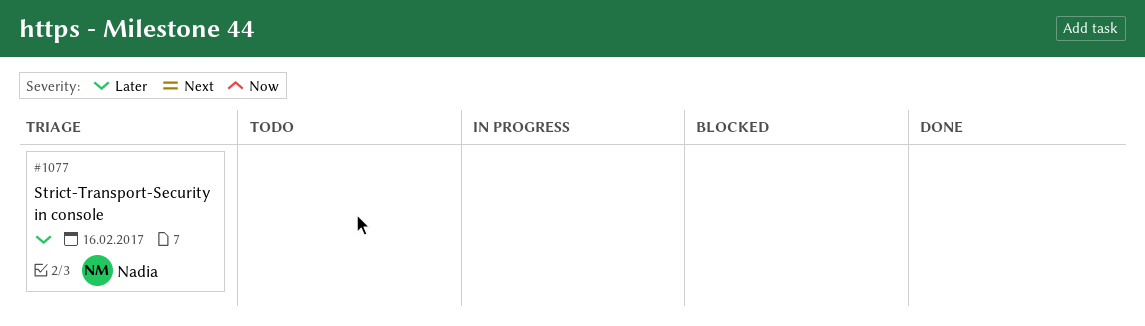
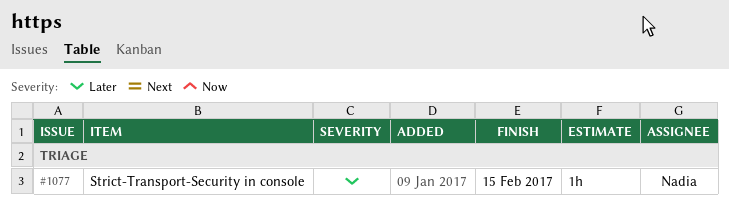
#1077, due: Feb 16 -> Feb 15

